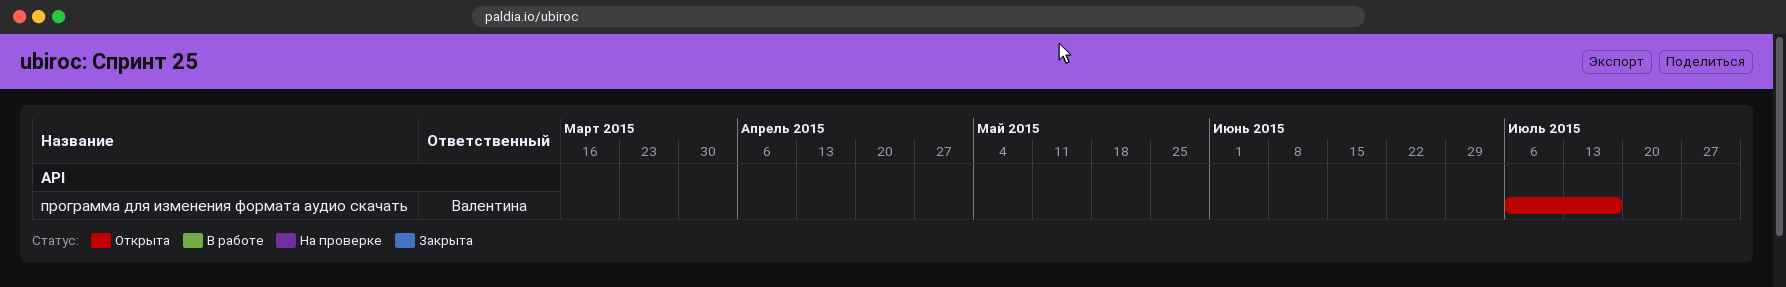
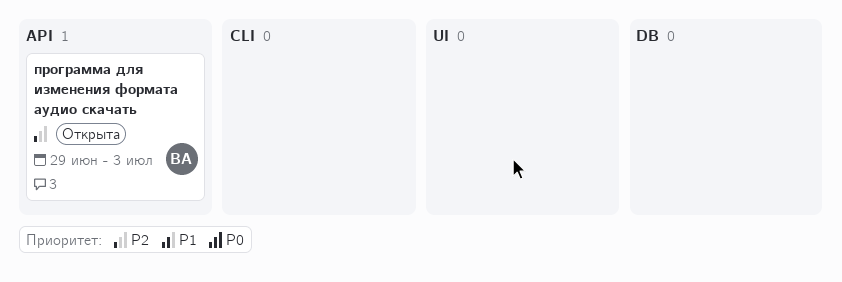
программа для изменения формата аудио скачать, start: Jul 6 -> Jun 29
программа для изменения формата аудио скачать, due: Jul 17 -> Jul 3

